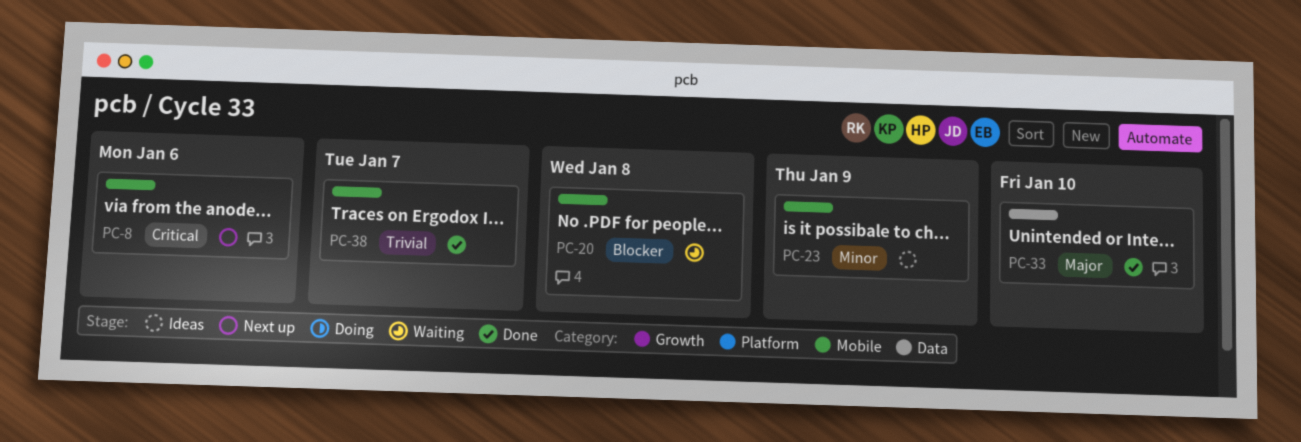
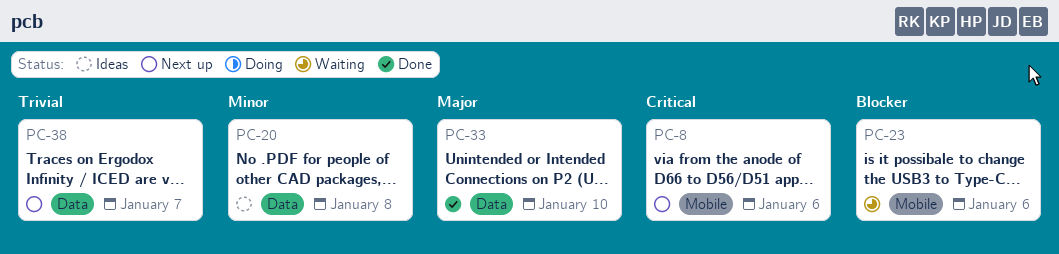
PC-20, status: Waiting -> Ideas
PC-20, priority: Blocker -> Minor
PC-20, label: Mobile -> Data
PC-23, status: Ideas -> Waiting
PC-23, priority: Minor -> Blocker
PC-23, due: Jan 9 -> Jan 6
PC-38, status: Done -> Next up
PC-38, label: Mobile -> Data

